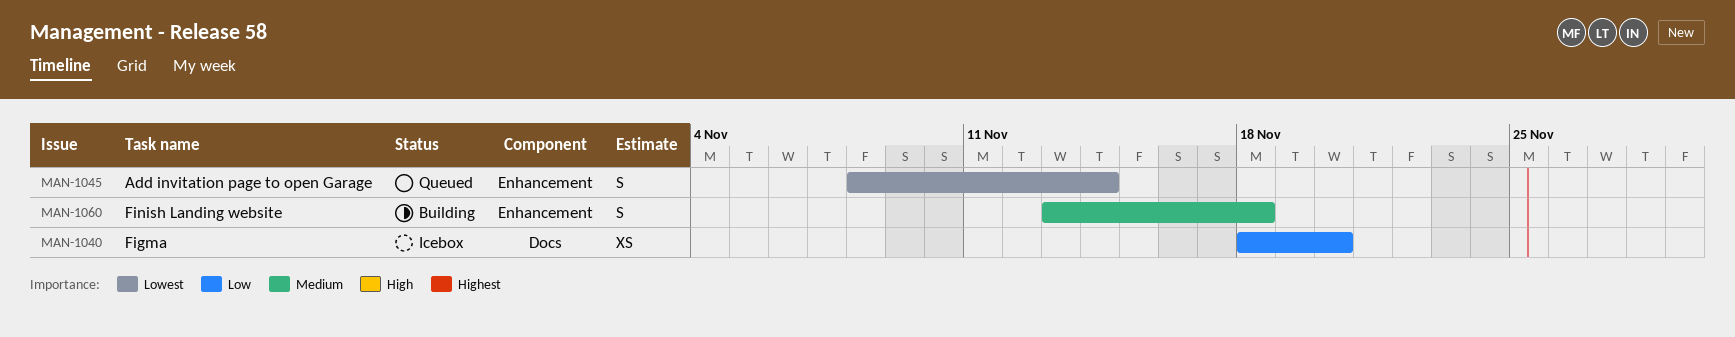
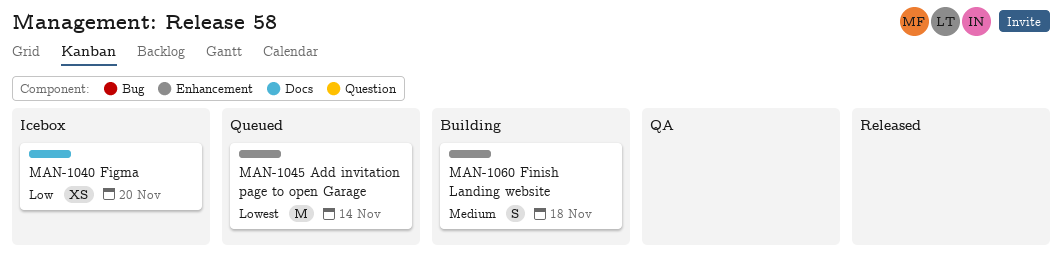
MAN-1045, estimate: S -> M

